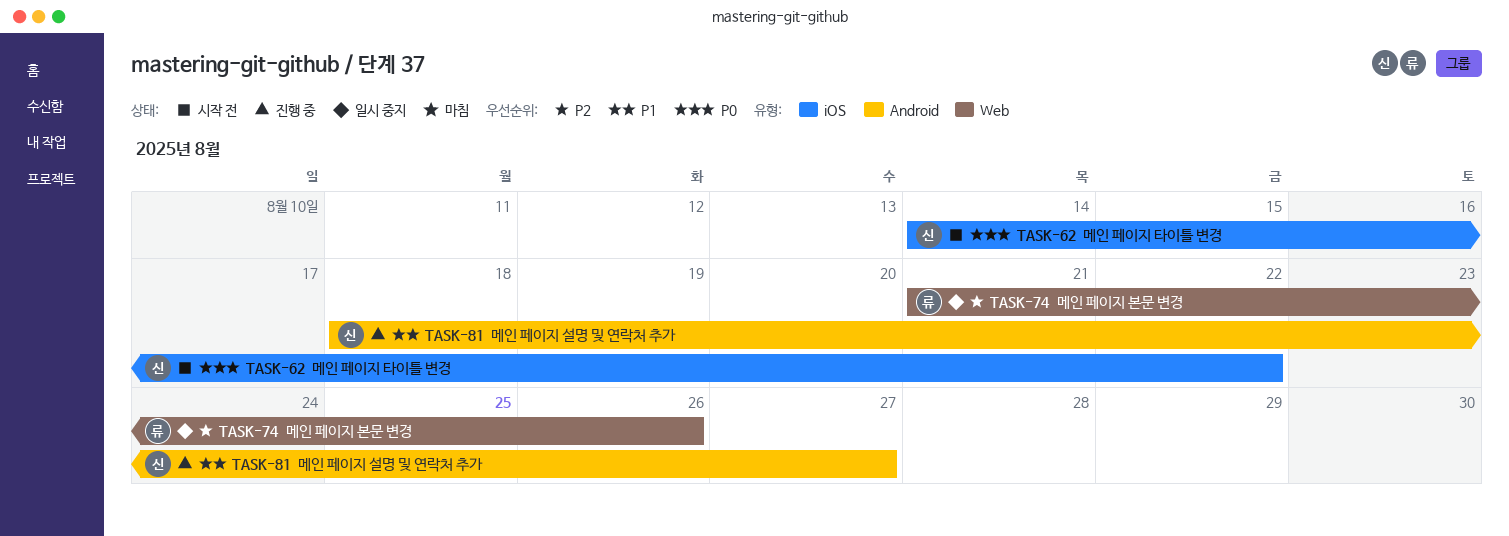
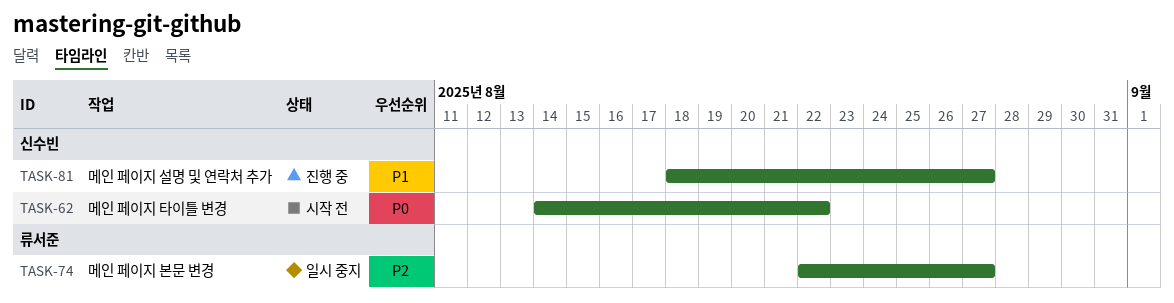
TASK-74, start: Aug 21 -> Aug 22
TASK-74, due: Aug 26 -> Aug 27

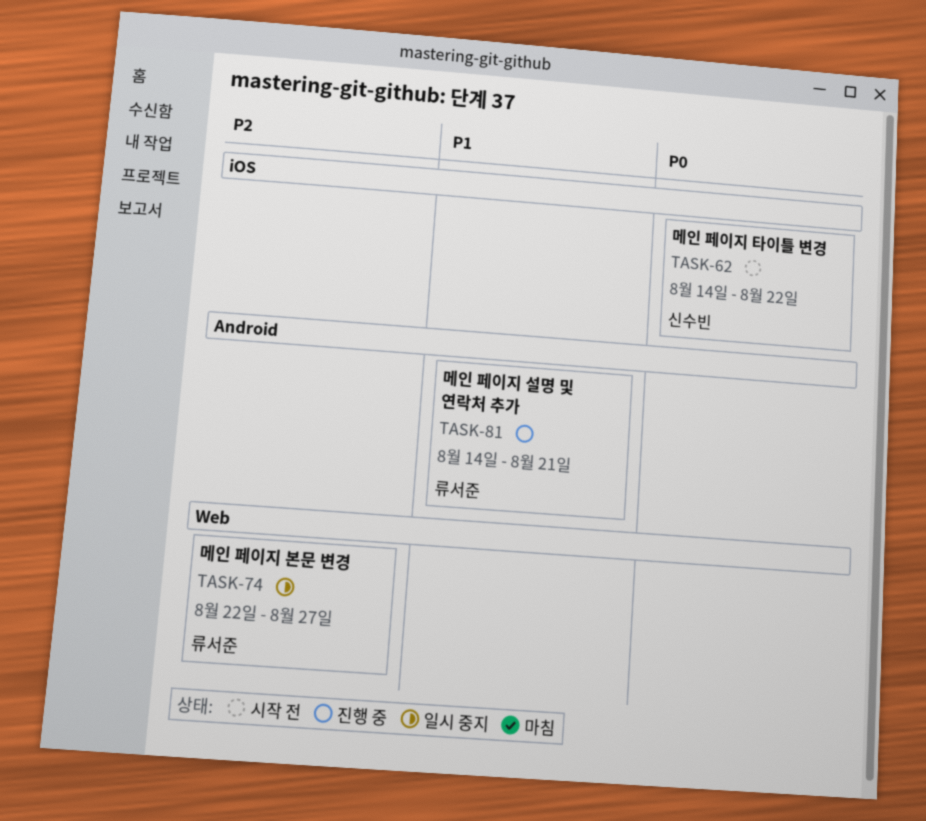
TASK-81, owner: 신수빈 -> 류서준
TASK-81, start: Aug 18 -> Aug 14
TASK-81, due: Aug 27 -> Aug 21

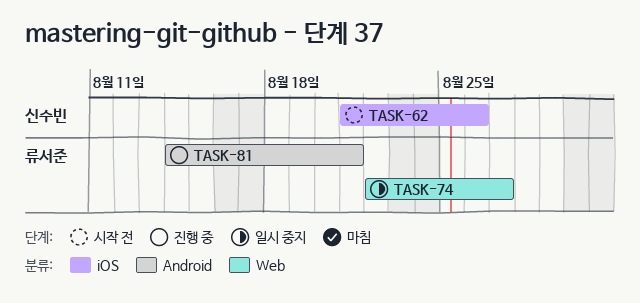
TASK-62, start: Aug 14 -> Aug 21
TASK-62, due: Aug 22 -> Aug 26

